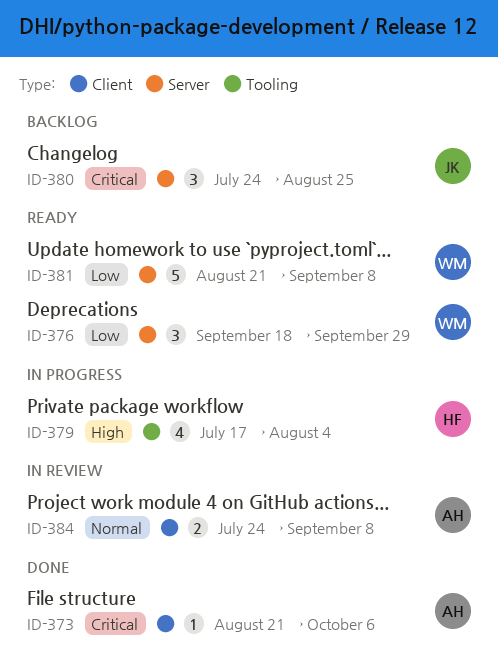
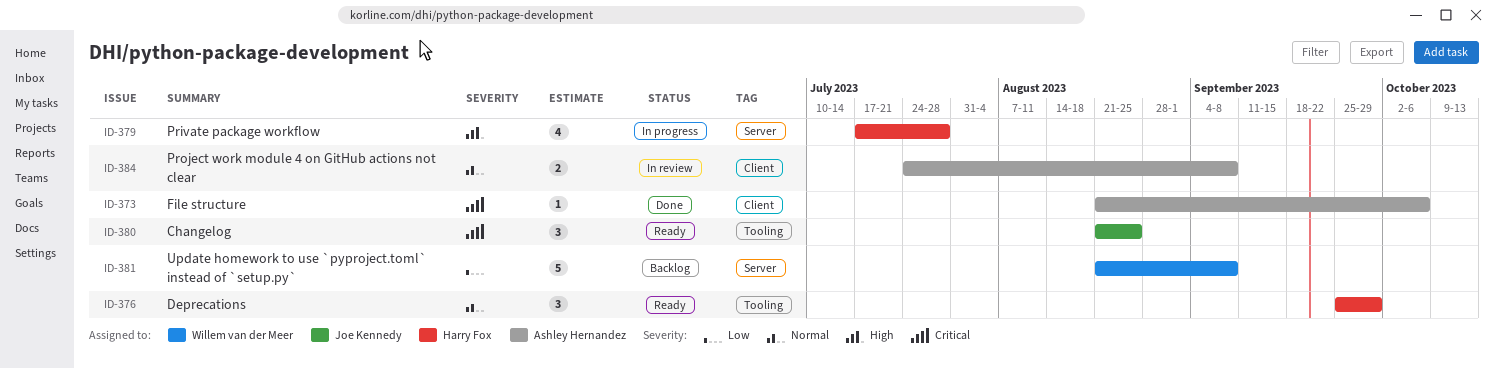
ID-376, owner: Willem van der Meer -> Harry Fox
ID-376, priority: Low -> Normal
ID-376, label: Server -> Tooling
ID-376, start: Sep 18 -> Sep 25
ID-379, label: Tooling -> Server
ID-379, due: Aug 4 -> Jul 28
ID-380, status: Backlog -> Ready
ID-380, label: Server -> Tooling
ID-380, start: Jul 24 -> Aug 21
ID-381, status: Ready -> Backlog

